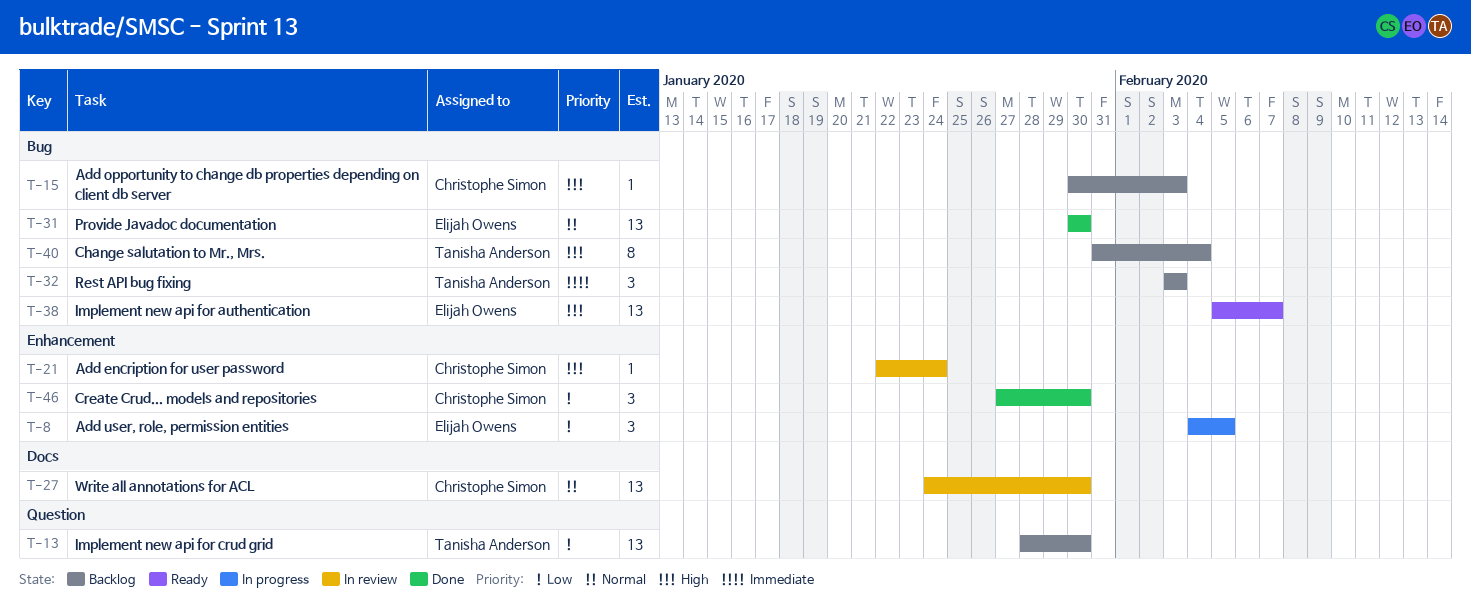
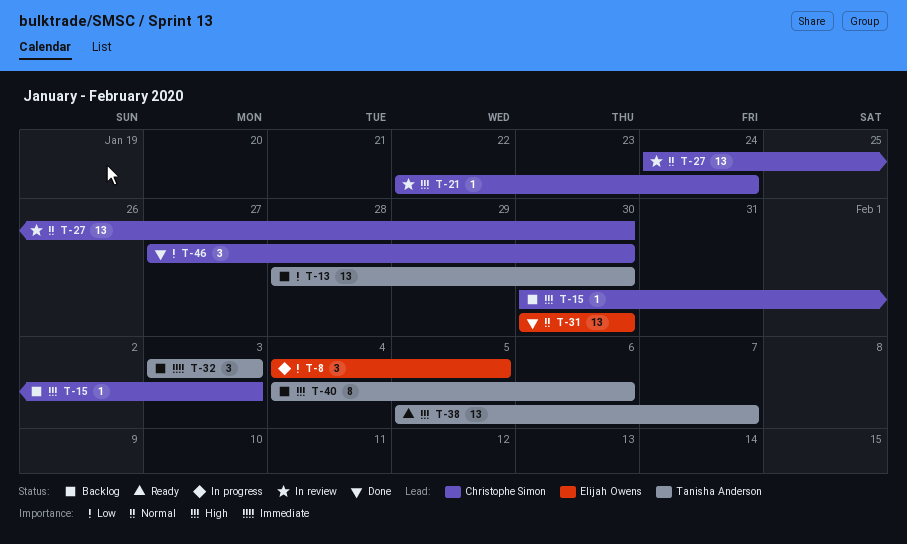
T-38, owner: Elijah Owens -> Tanisha Anderson
T-40, start: Jan 31 -> Feb 4
T-40, due: Feb 4 -> Feb 6

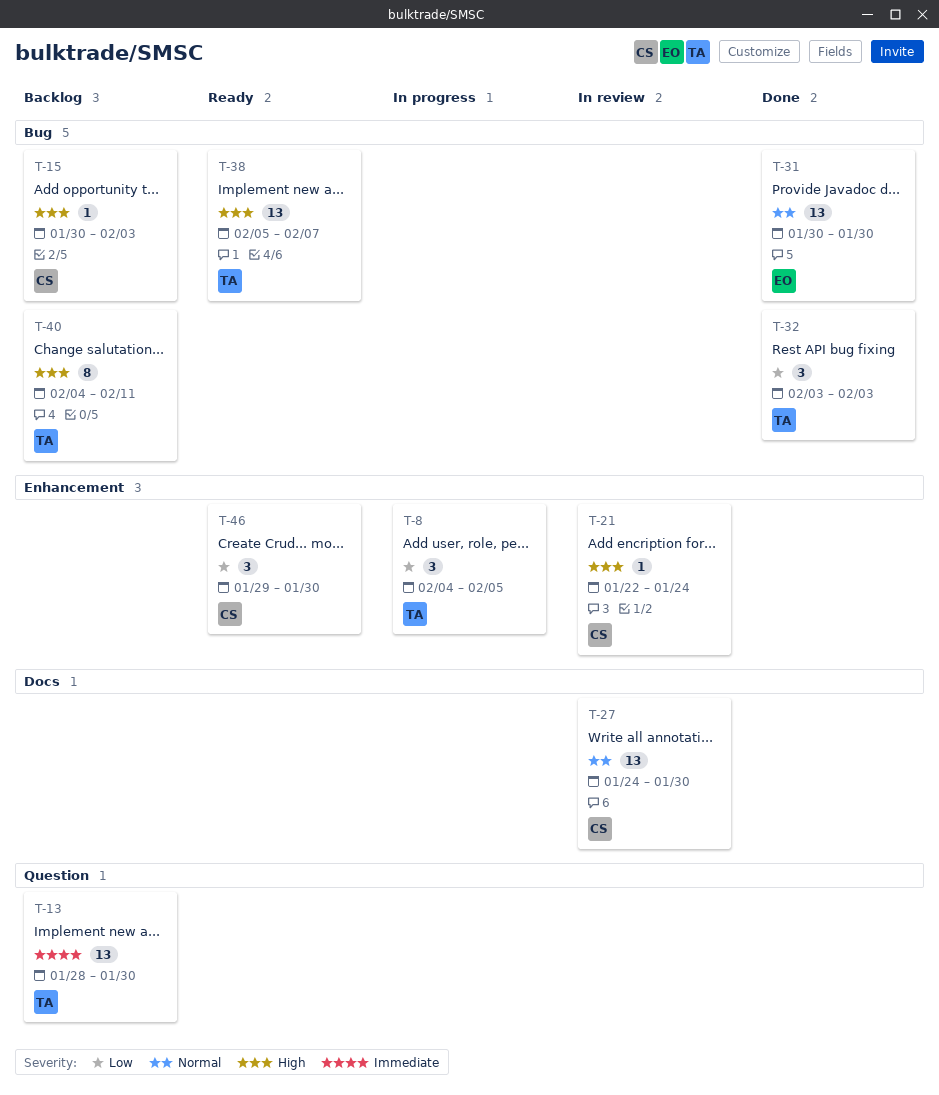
T-8, owner: Elijah Owens -> Tanisha Anderson
T-13, priority: Low -> Immediate
T-32, status: Backlog -> Done
T-32, priority: Immediate -> Low
T-40, due: Feb 6 -> Feb 11
T-46, status: Done -> Ready
T-46, start: Jan 27 -> Jan 29

